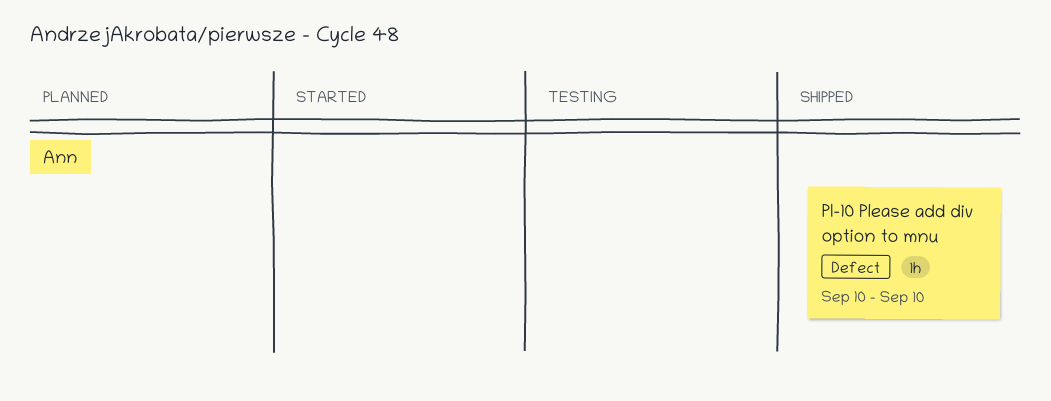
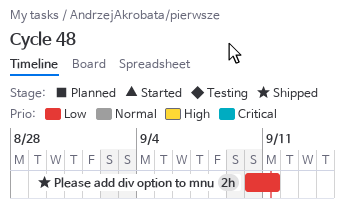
Please add div option to mnu, estimate: 1h -> 2h
Please add div option to mnu, due: Sep 10 -> Sep 11

